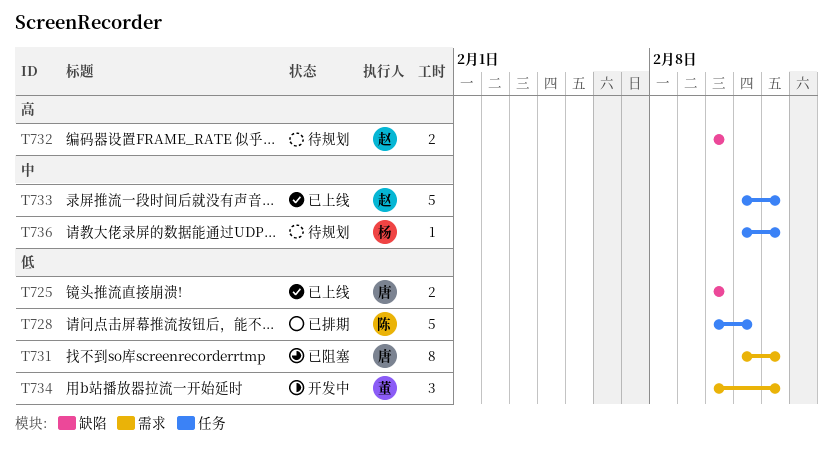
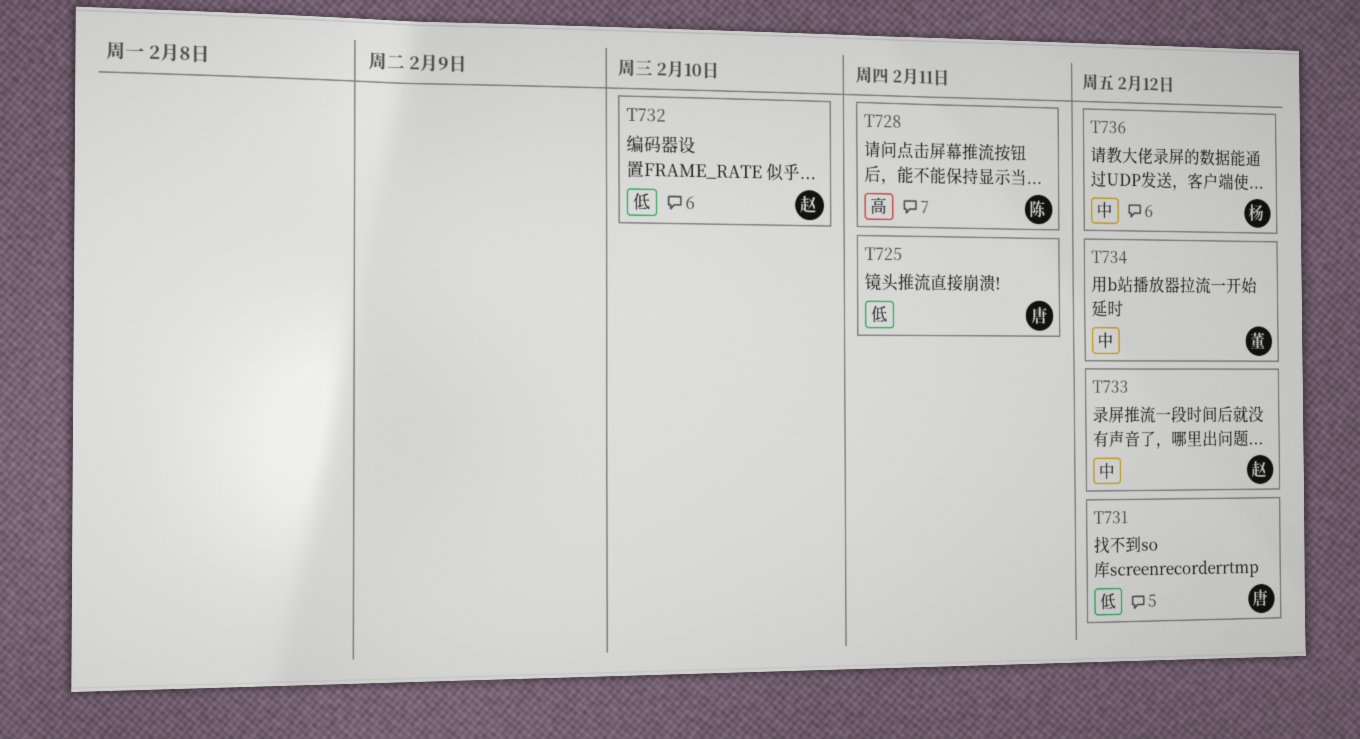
T725, due: Feb 10 -> Feb 11
T728, priority: 低 -> 高
T732, priority: 高 -> 低
T734, priority: 低 -> 中

